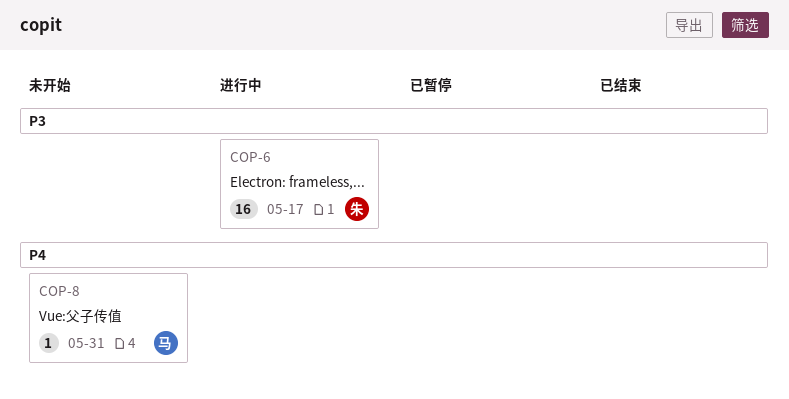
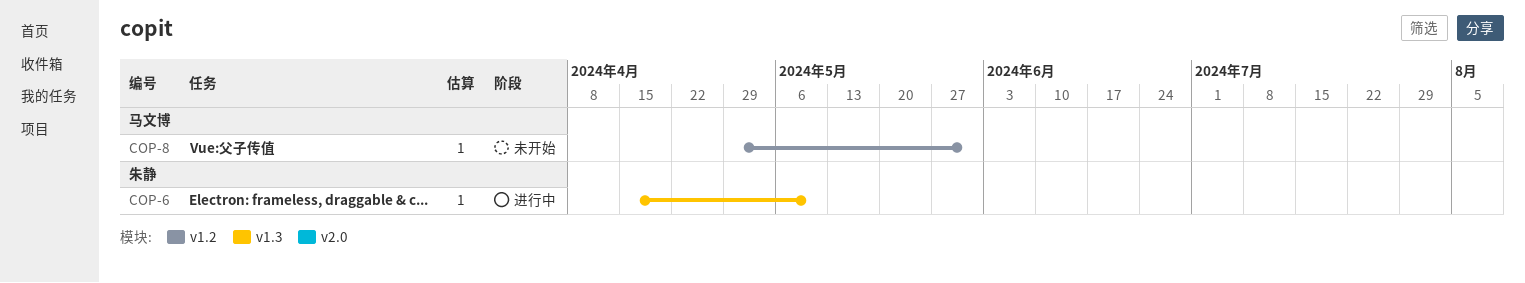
COP-6, estimate: 16 -> 1
COP-6, due: May 17 -> May 10

